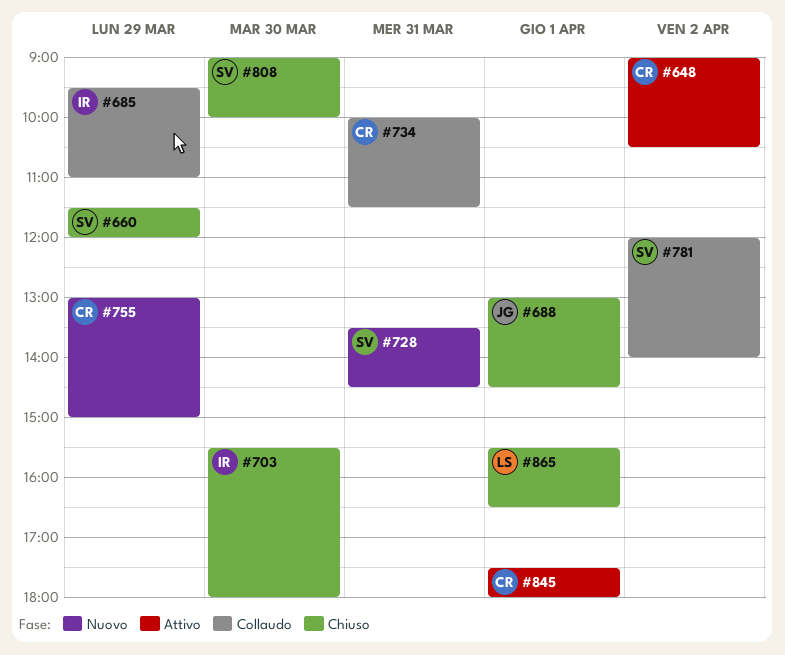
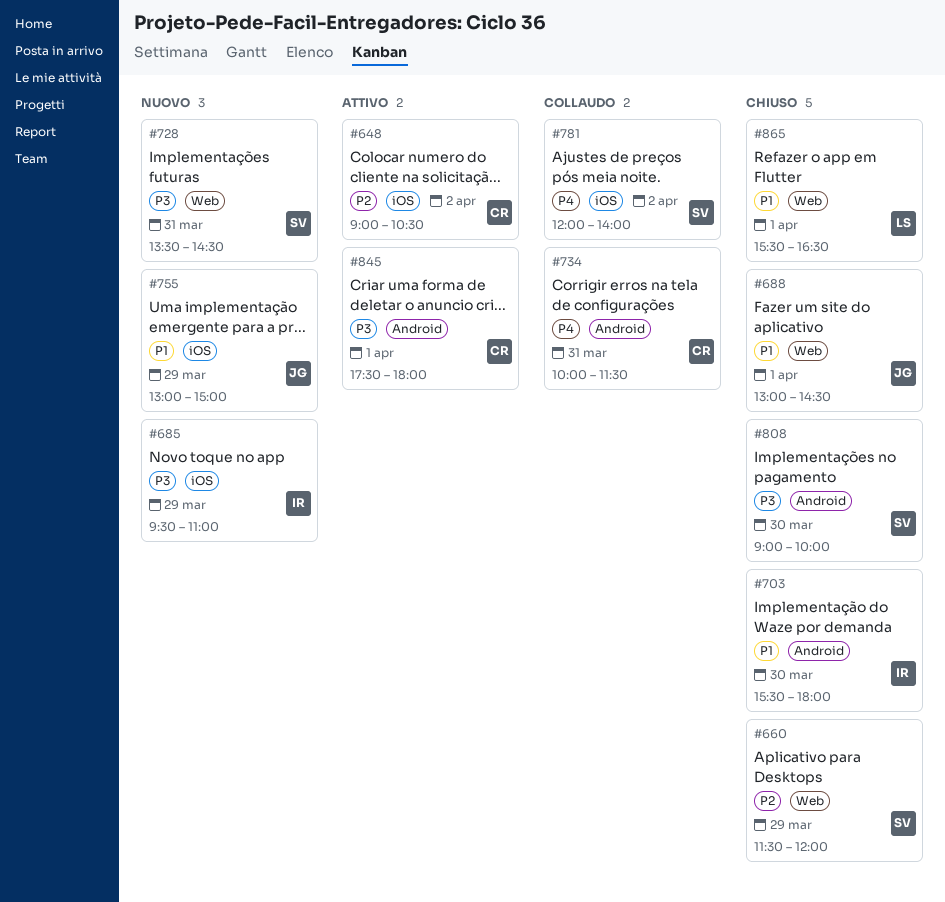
#685, status: Collaudo -> Nuovo
#755, owner: CR -> JG

